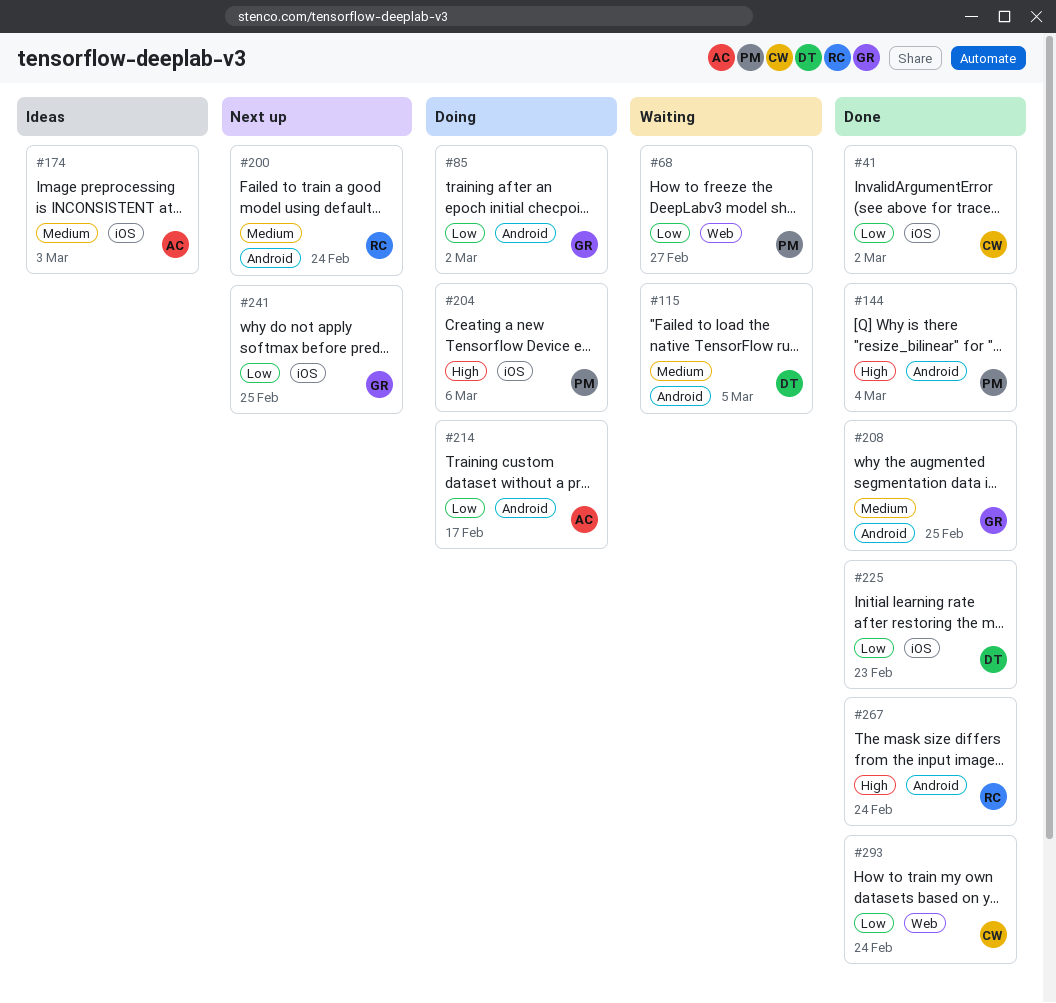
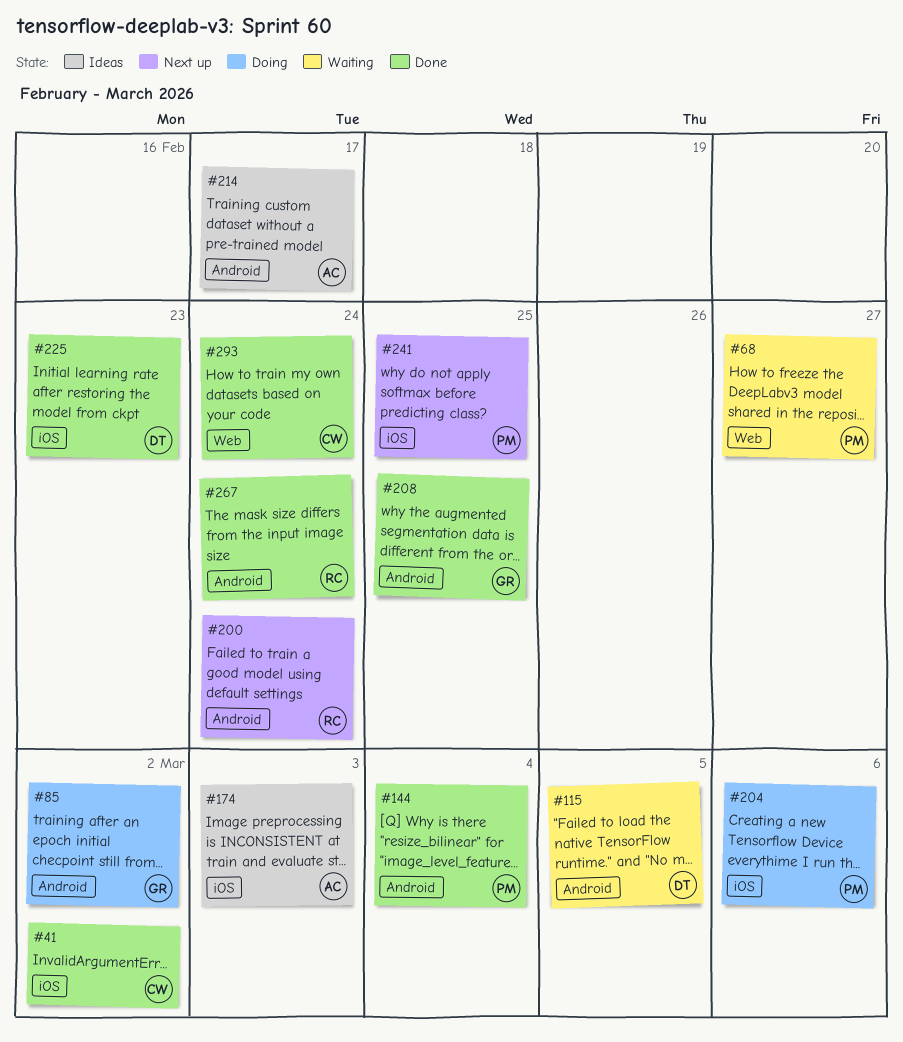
#214, status: Doing -> Ideas
#241, owner: GR -> PM

